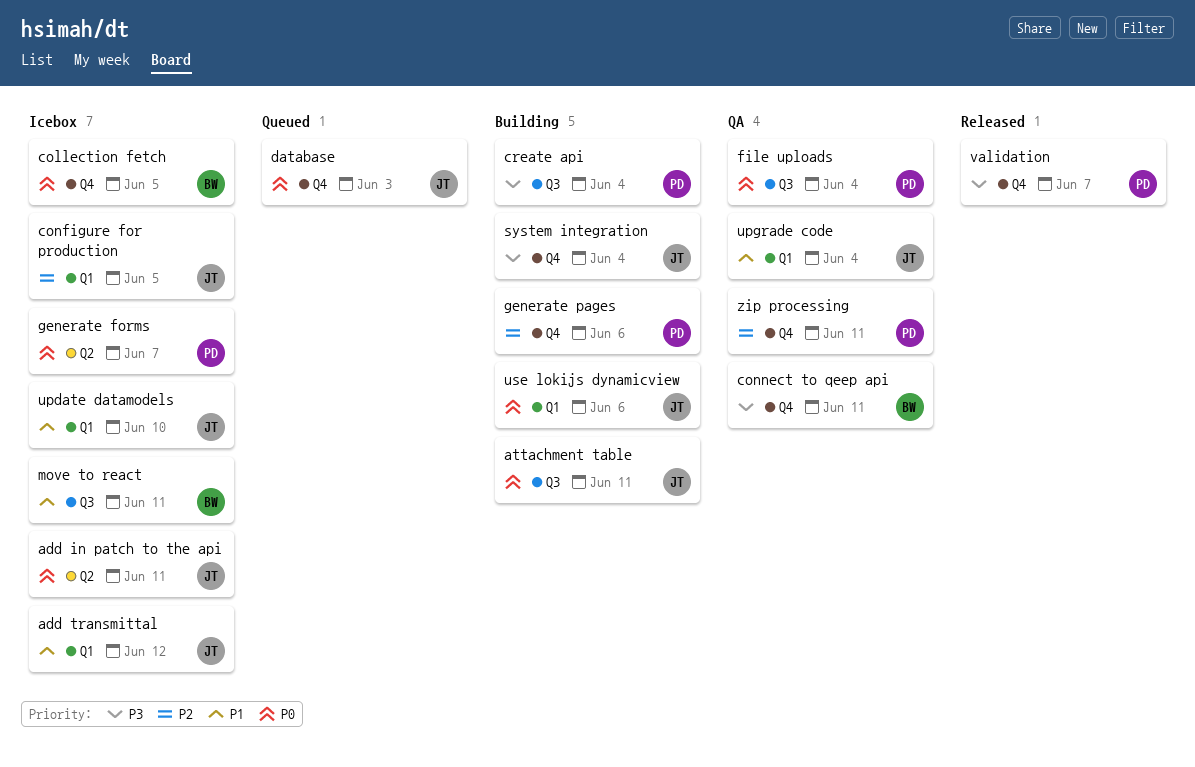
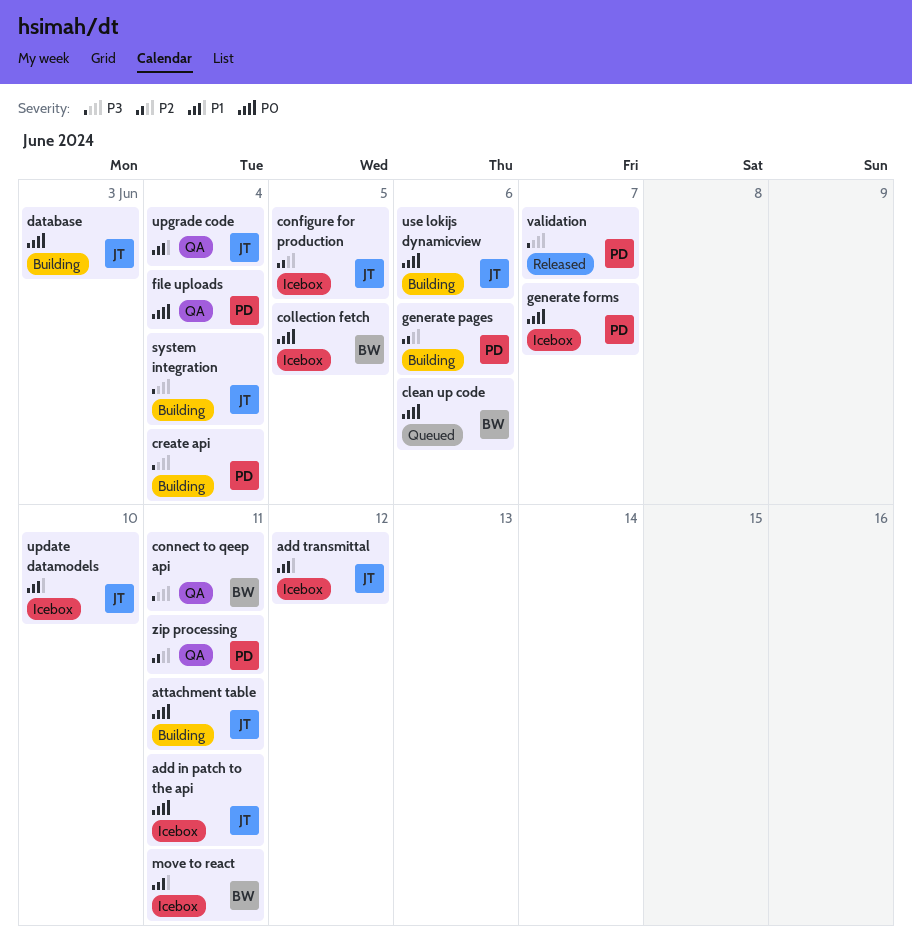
clean up code: none -> present
database, status: Queued -> Building

